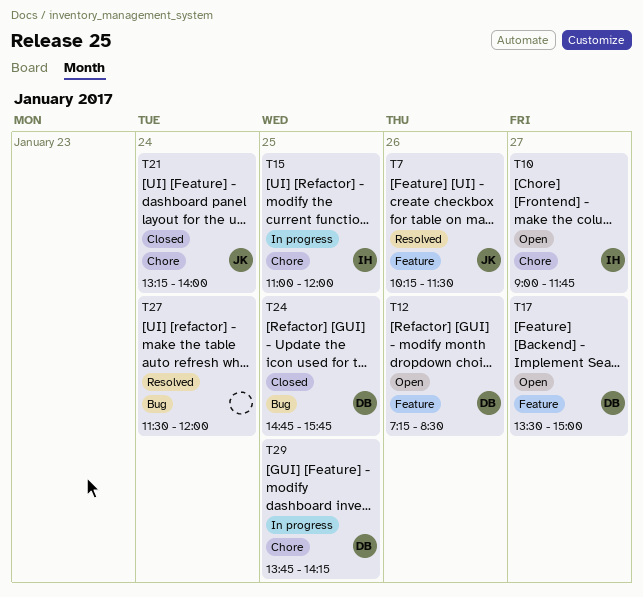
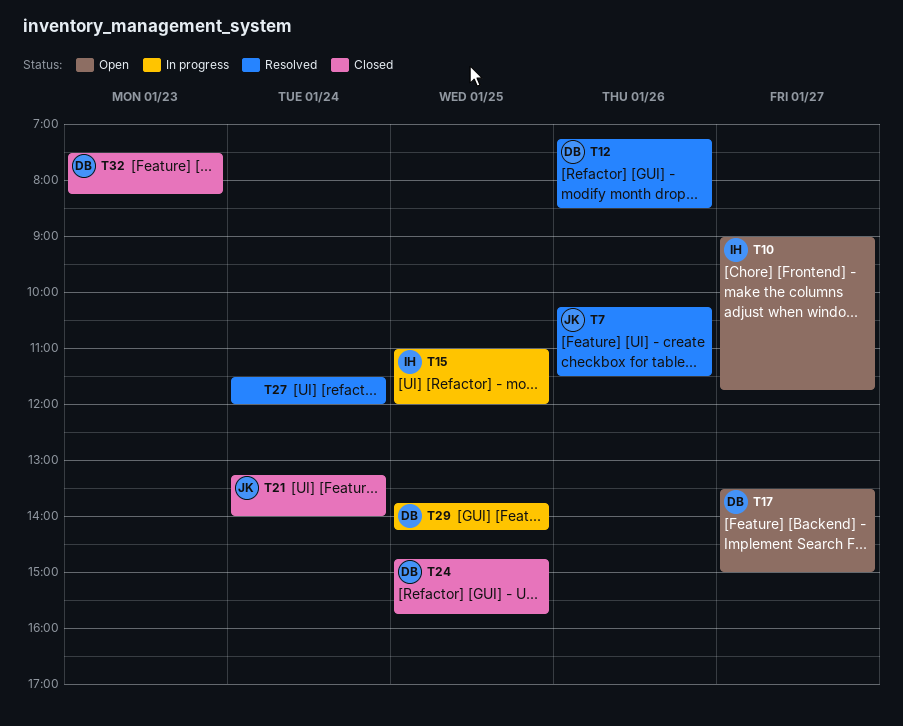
T12, status: Open -> Resolved
T32: none -> present

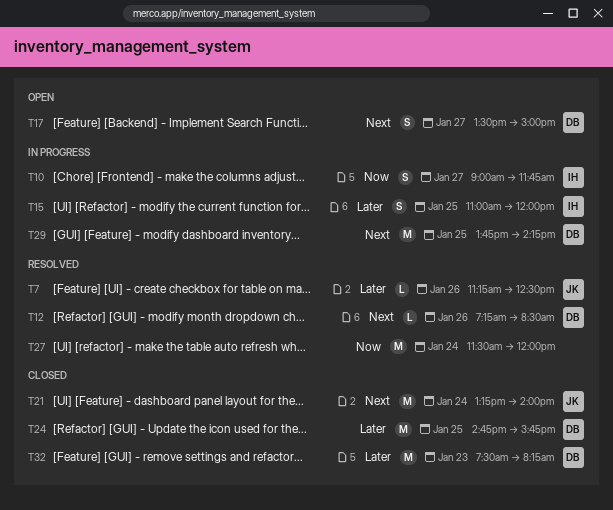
T7, begins: 10:15 -> 11:15
T7, ends: 11:30 -> 12:30
T10, status: Open -> In progress

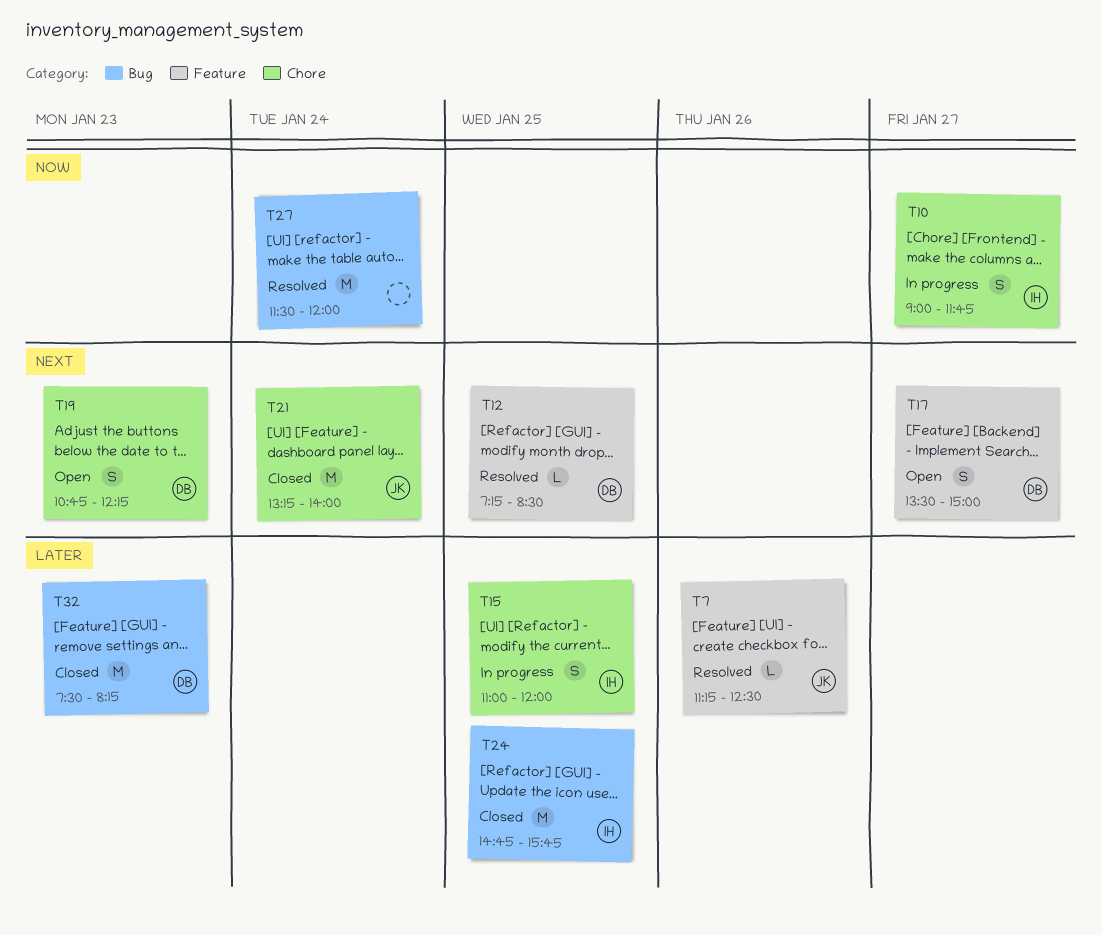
T12, day: Jan 26 -> Jan 25
T19: none -> present
T24, owner: DB -> IH
T29: present -> none

